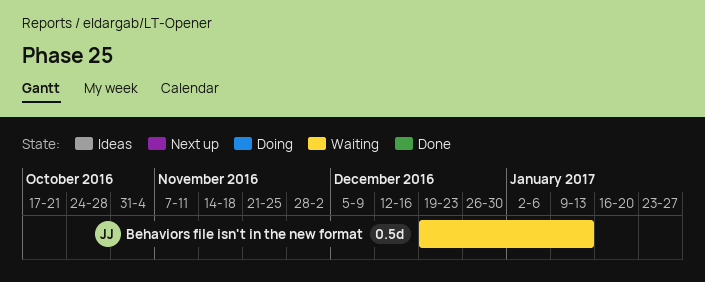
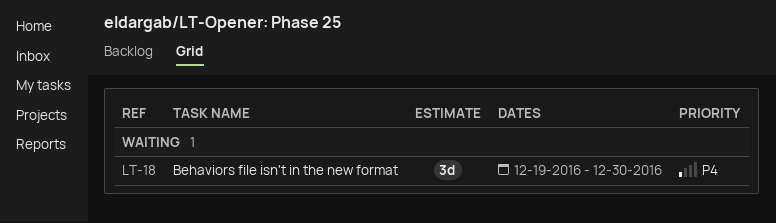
Behaviors file isn't in the new format, estimate: 0.5d -> 3d
Behaviors file isn't in the new format, due: Jan 13 -> Dec 30

